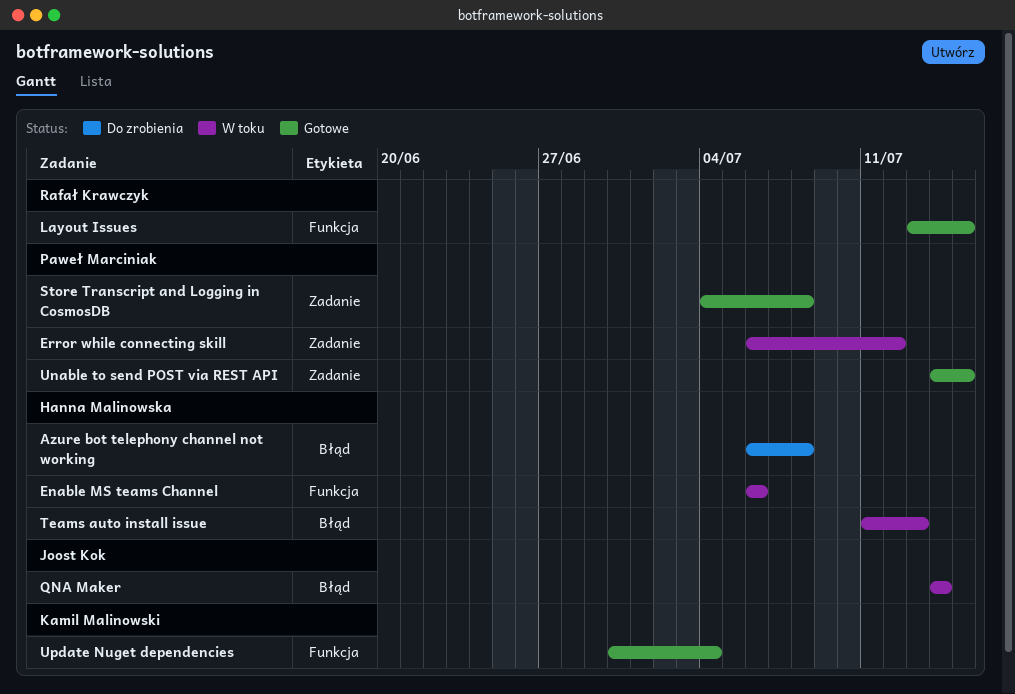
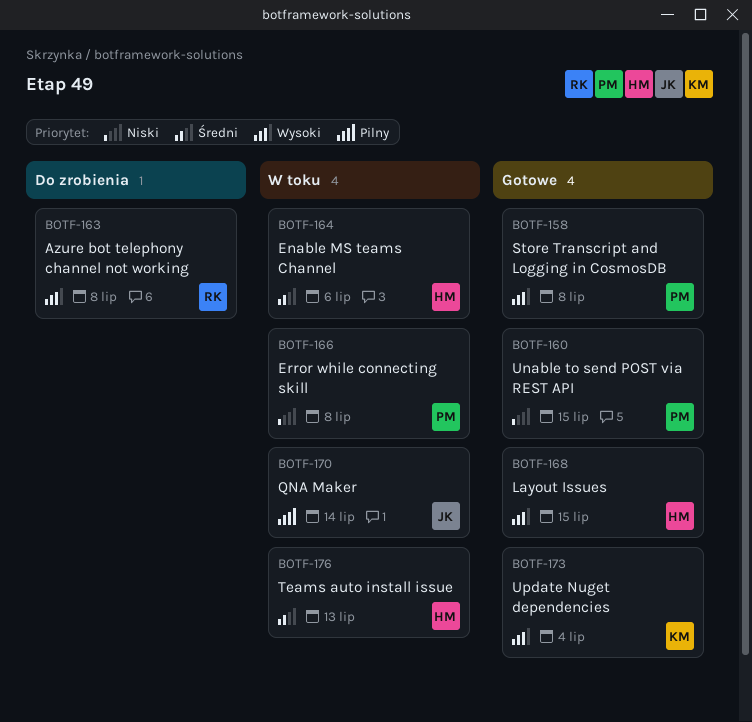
Azure bot telephony channel not working, owner: Hanna Malinowska -> Rafał Krawczyk
Error while connecting skill, due: Jul 12 -> Jul 8
Layout Issues, owner: Rafał Krawczyk -> Hanna Malinowska

